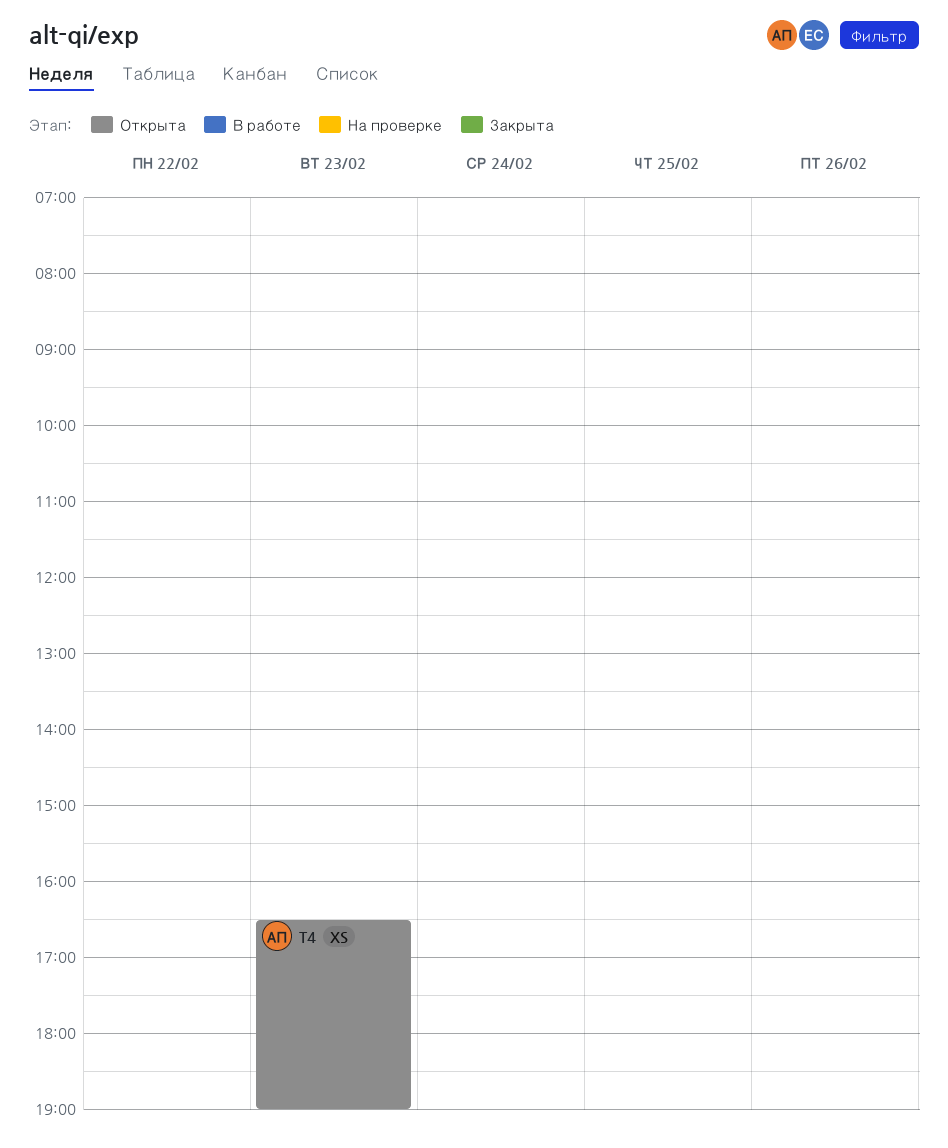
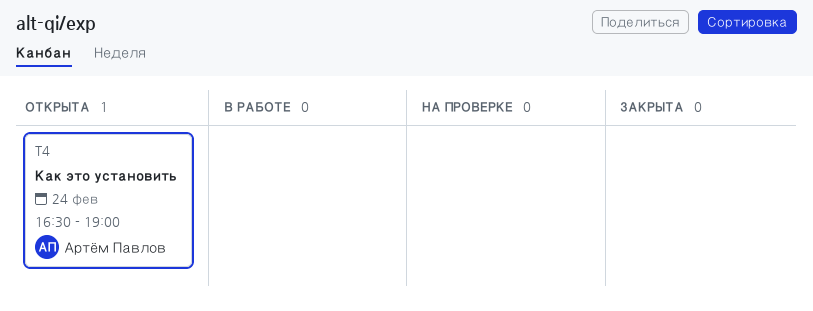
T4, day: Feb 23 -> Feb 24

